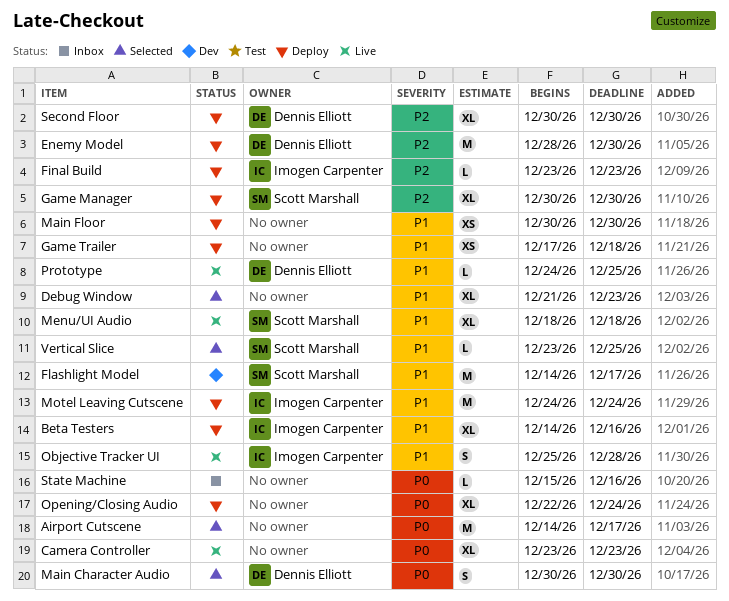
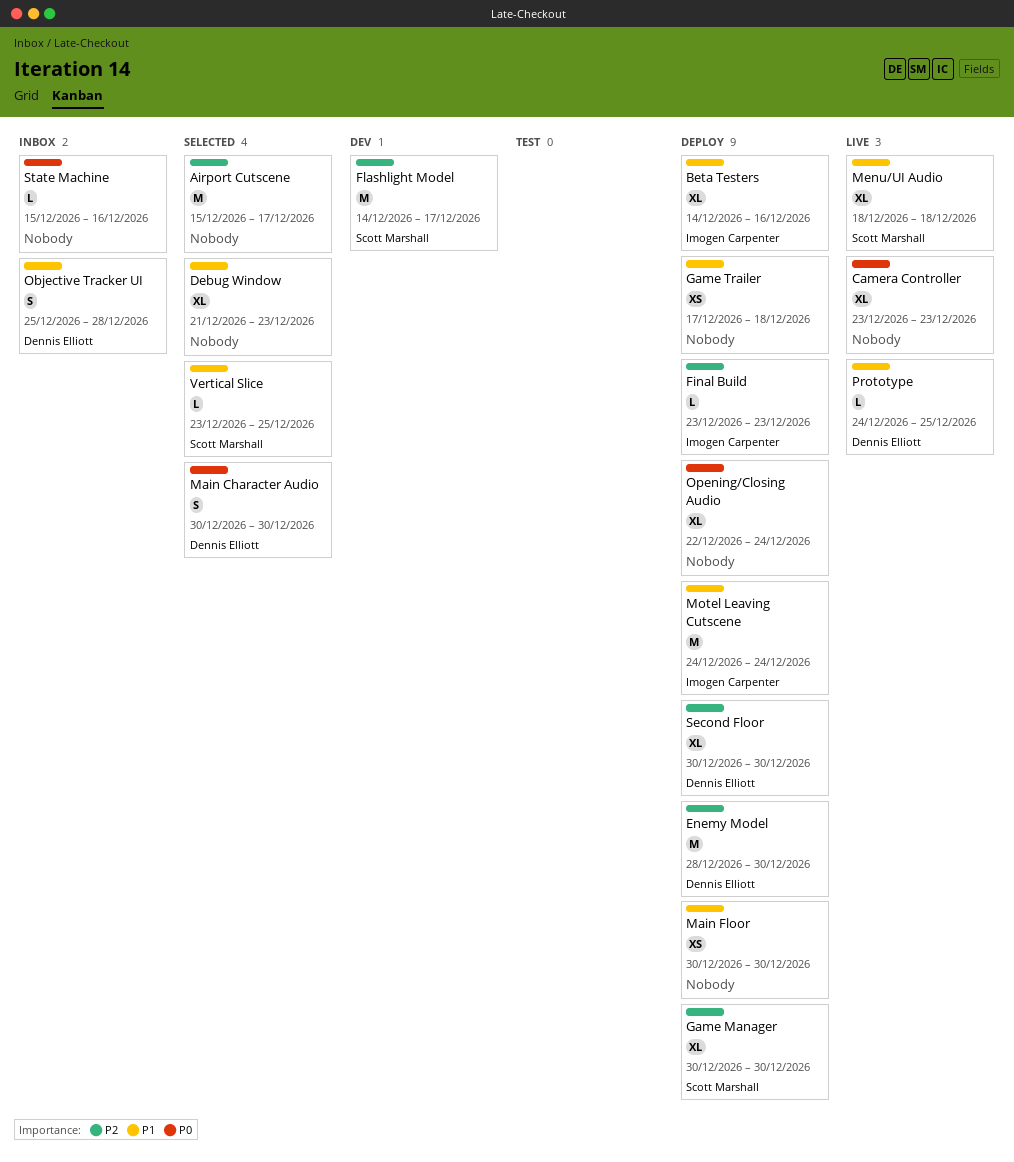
Airport Cutscene, priority: P0 -> P2
Airport Cutscene, start: Dec 14 -> Dec 15
Flashlight Model, priority: P1 -> P2
Objective Tracker UI, status: Live -> Inbox
Objective Tracker UI, owner: Imogen Carpenter -> Dennis Elliott

